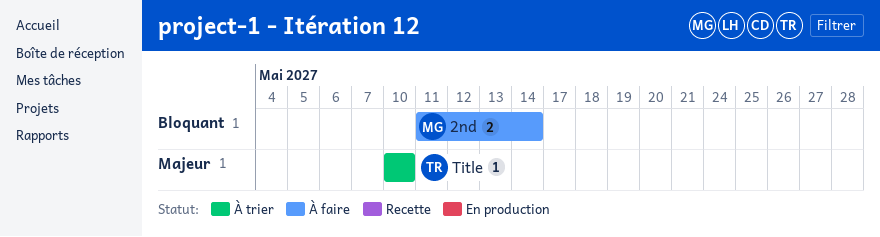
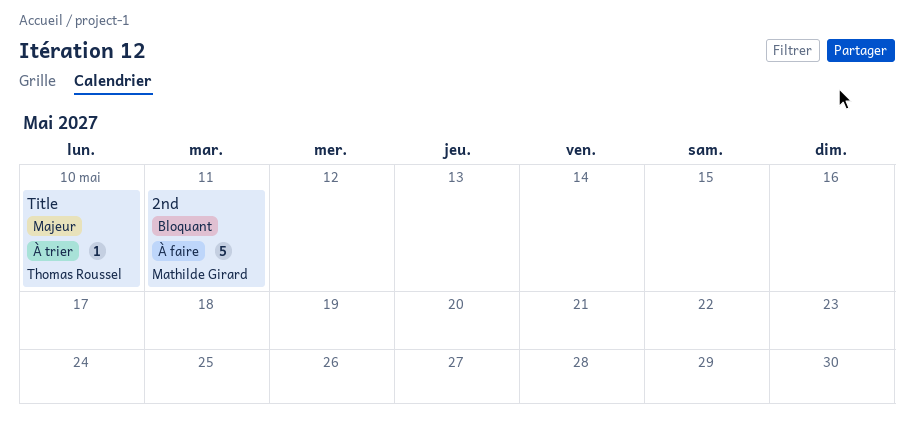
2nd, estimate: 2 -> 5
2nd, due: May 14 -> May 11

